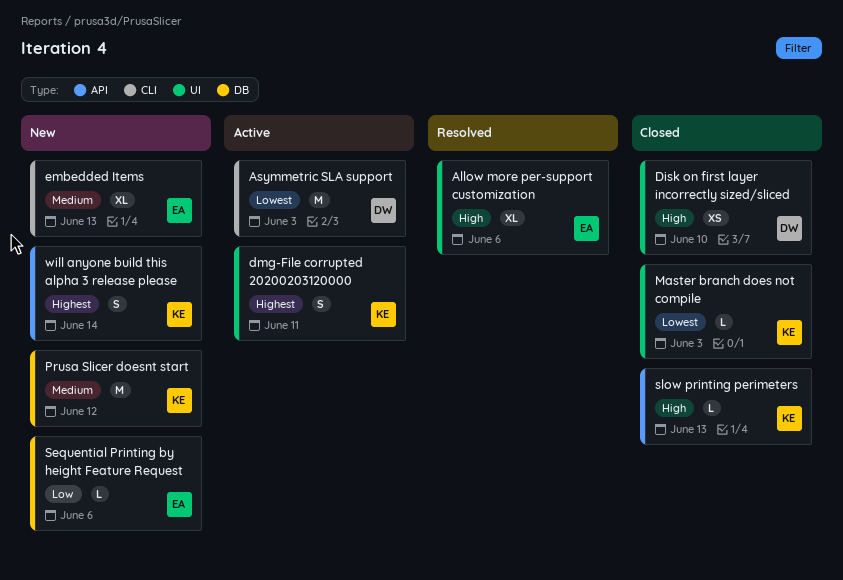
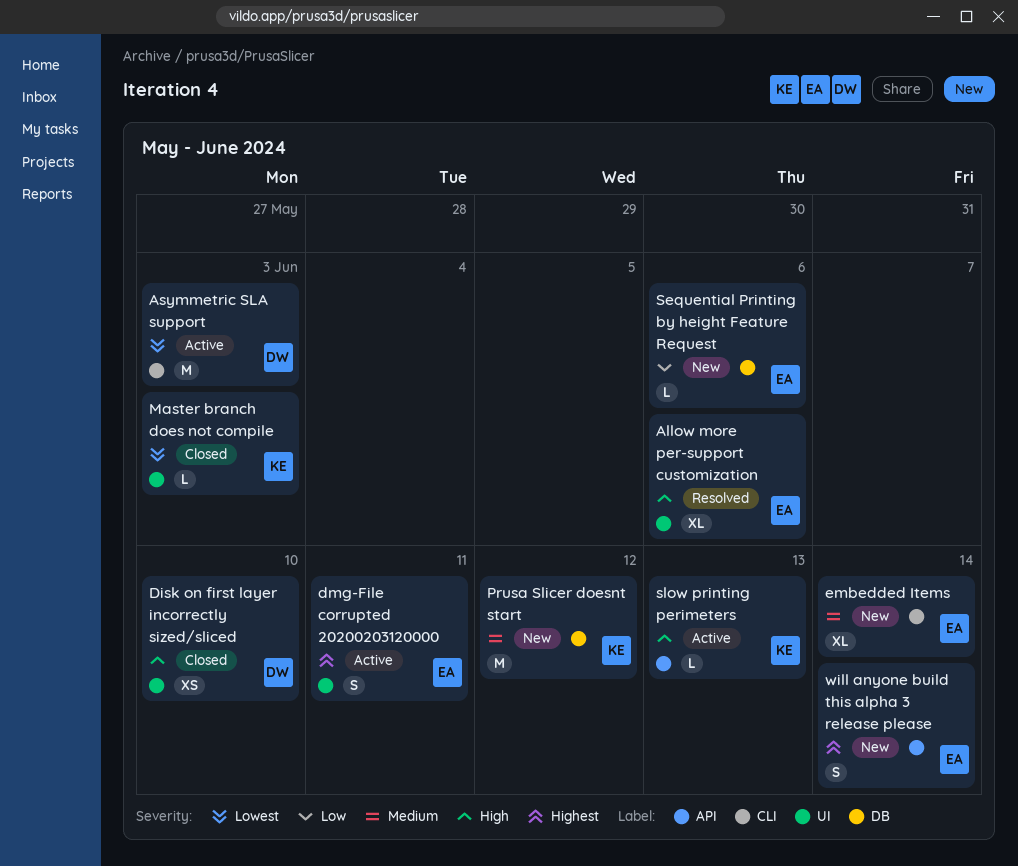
dmg-File corrupted 20200203120000, owner: KE -> EA
embedded Items, due: Jun 13 -> Jun 14
slow printing perimeters, status: Closed -> Active
will anyone build this alpha 3 release please, owner: KE -> EA

